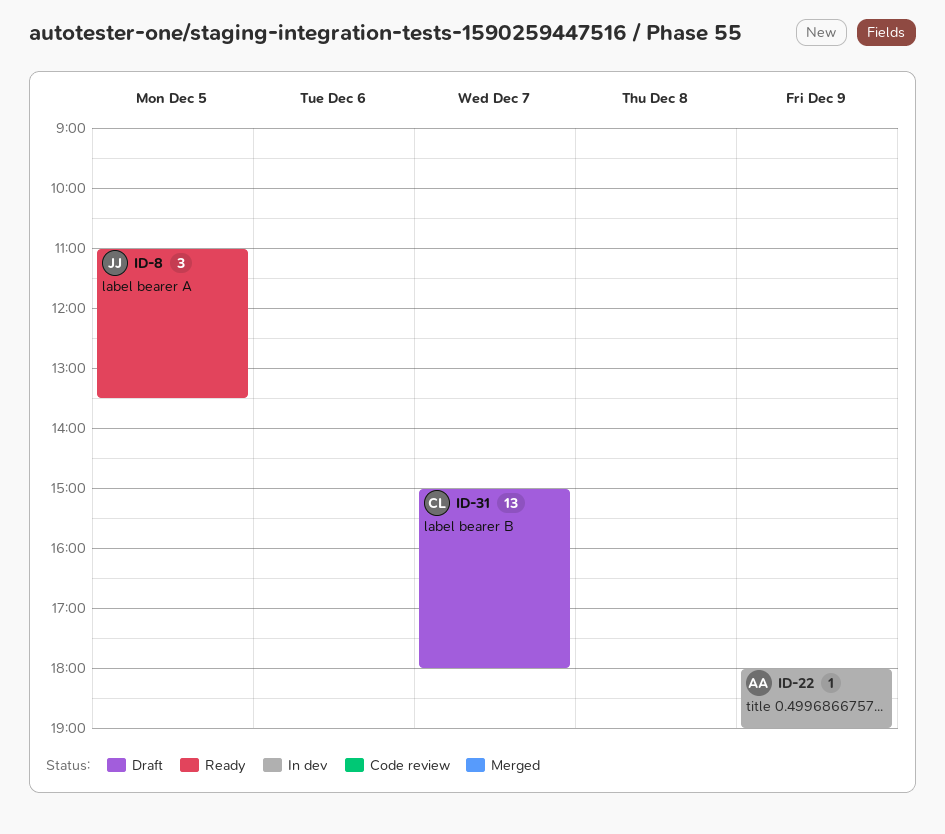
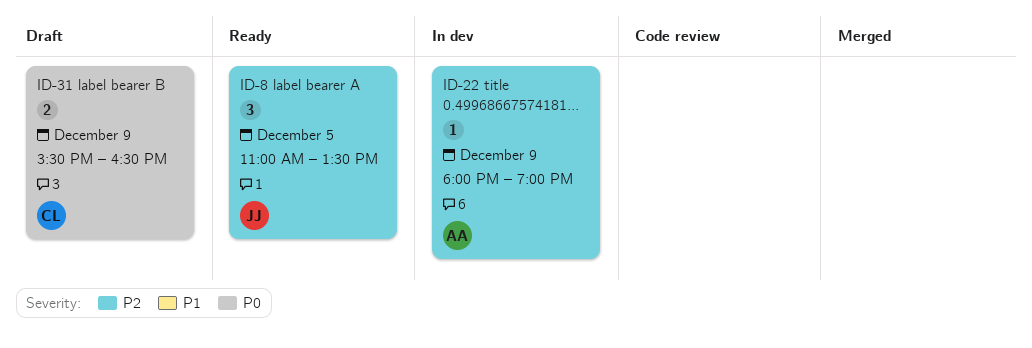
ID-31, estimate: 13 -> 2
ID-31, day: Dec 7 -> Dec 9
ID-31, begins: 15:00 -> 15:30
ID-31, ends: 18:00 -> 16:30

